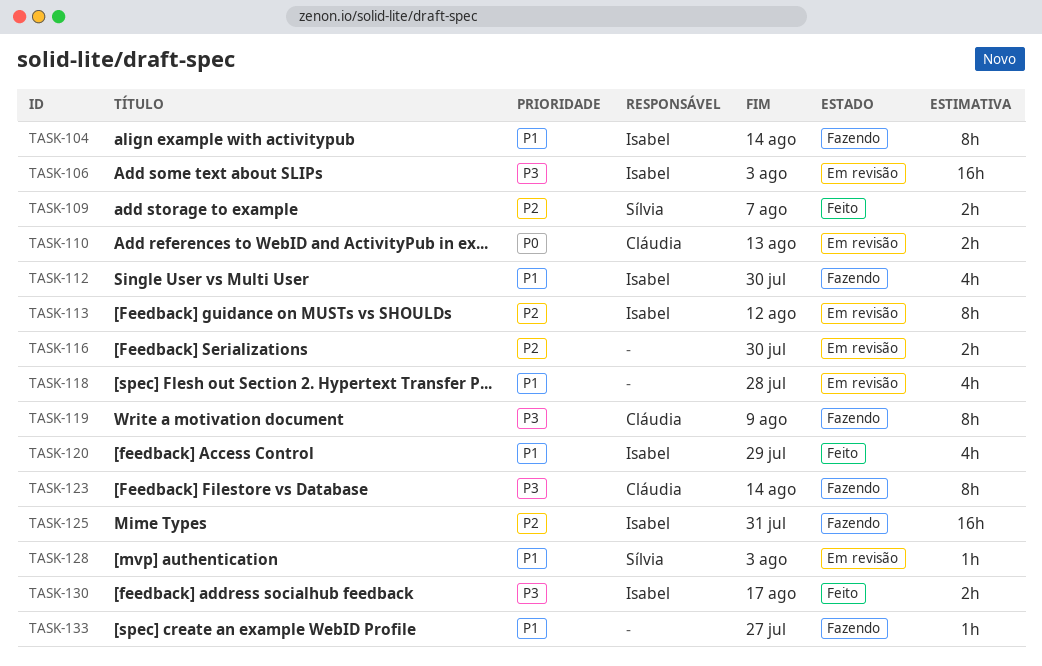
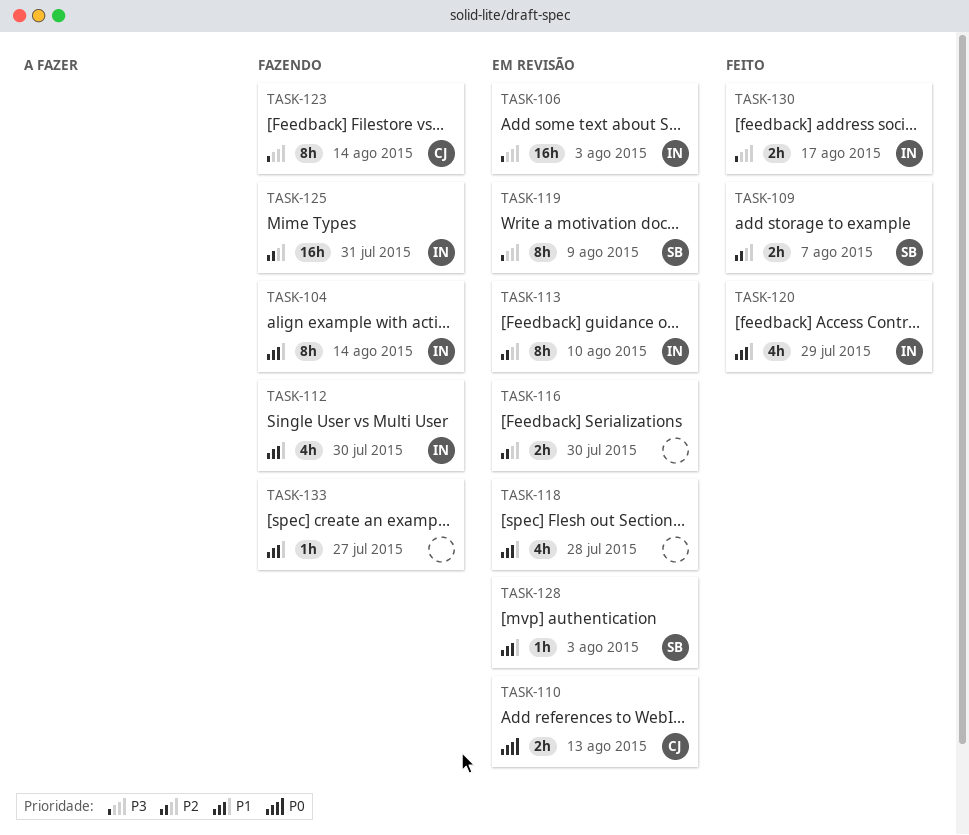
TASK-113, due: Aug 12 -> Aug 10
TASK-119, status: Fazendo -> Em revisão
TASK-119, owner: Cláudia -> Sílvia

